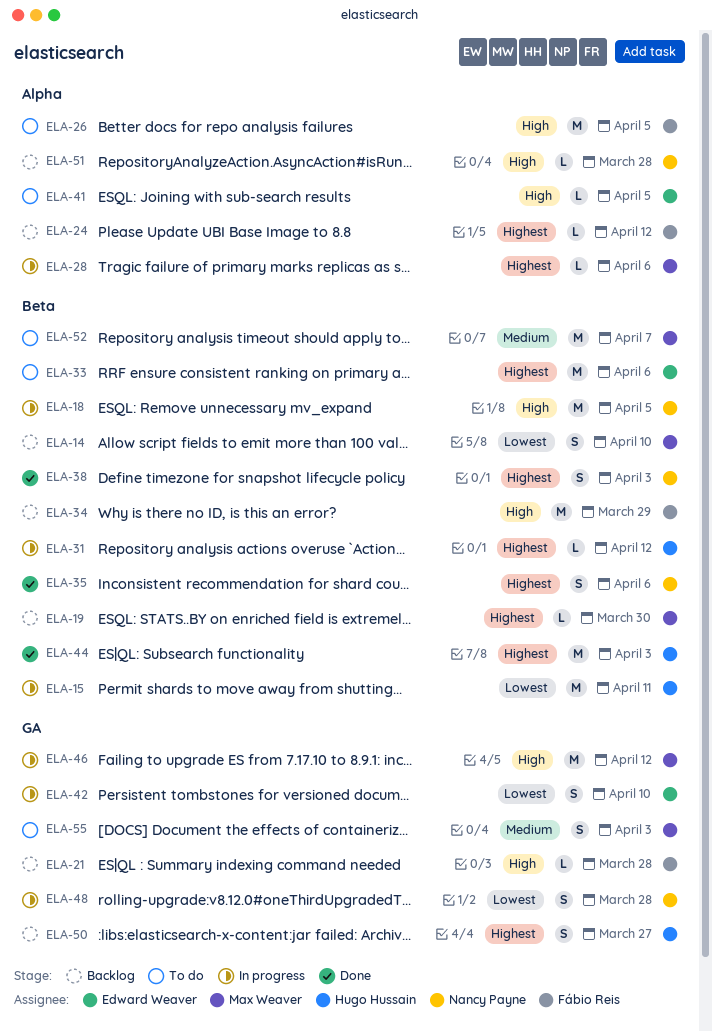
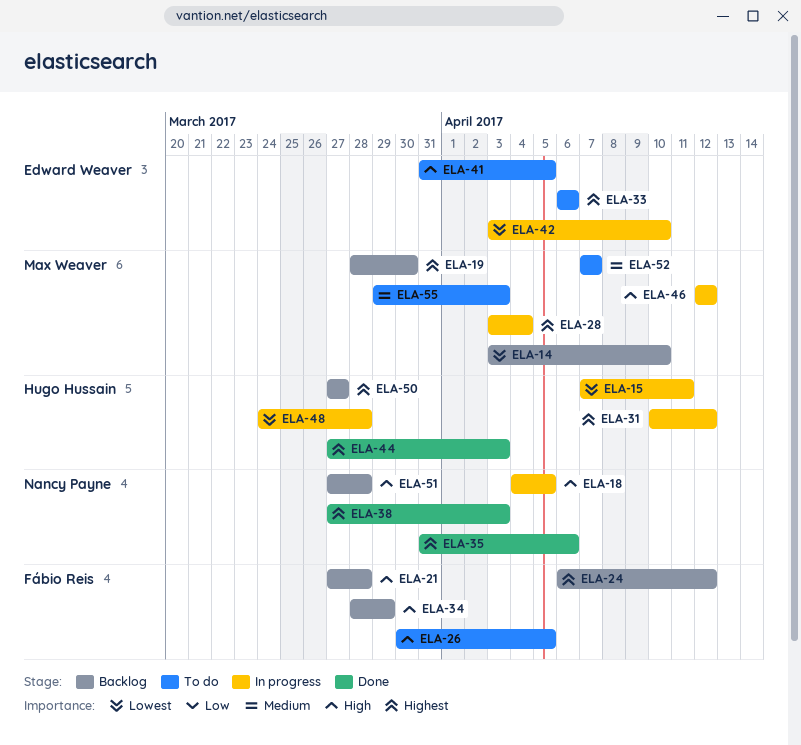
ELA-28, due: Apr 6 -> Apr 4
ELA-48, owner: Nancy Payne -> Hugo Hussain

